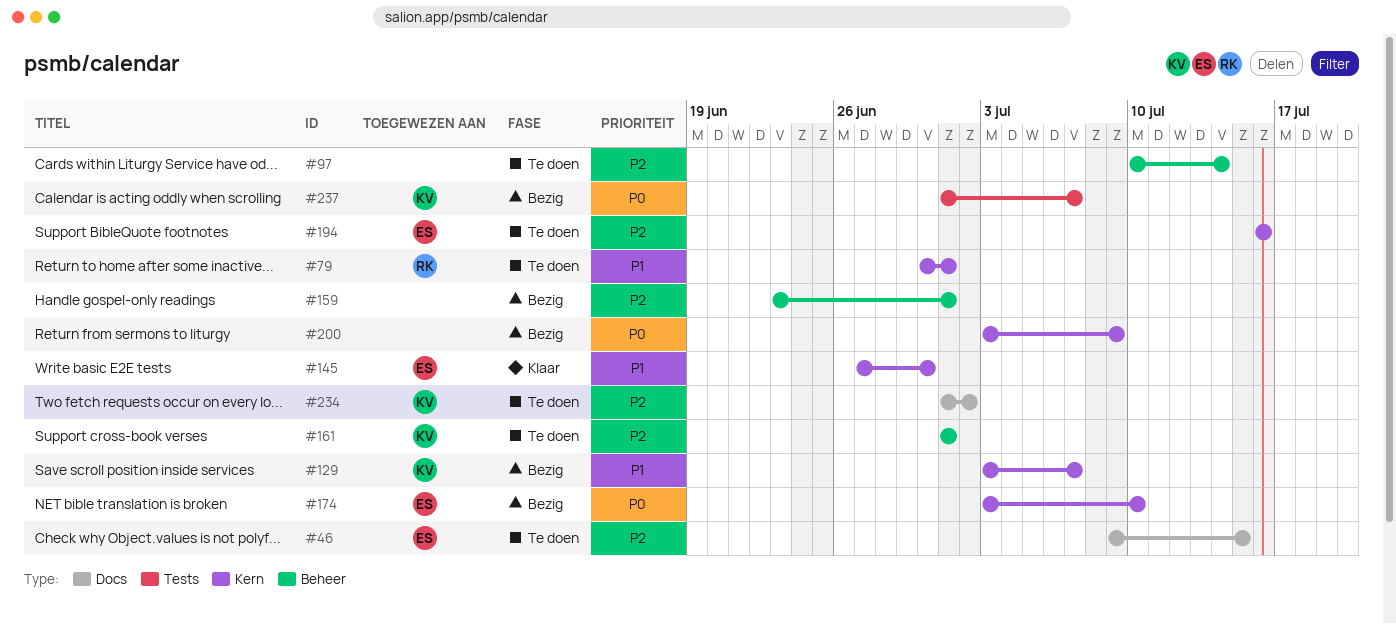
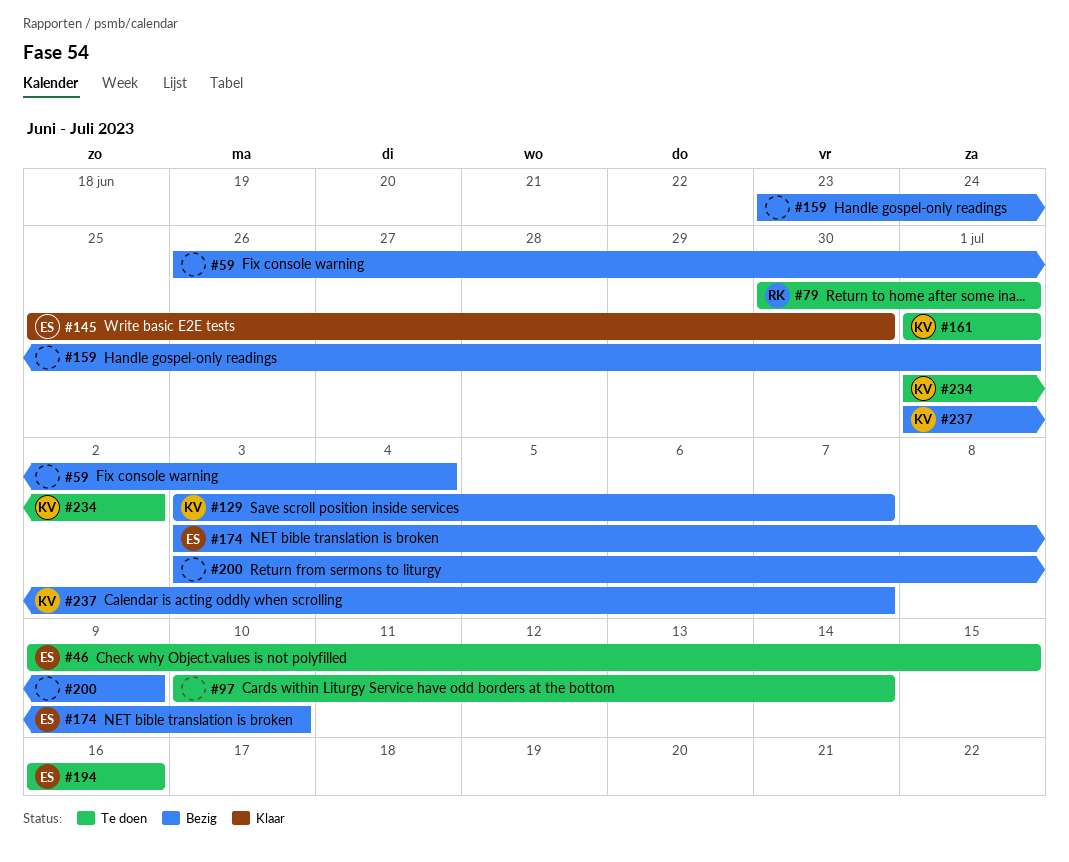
#59: none -> present
#145, start: Jun 27 -> Jun 25

